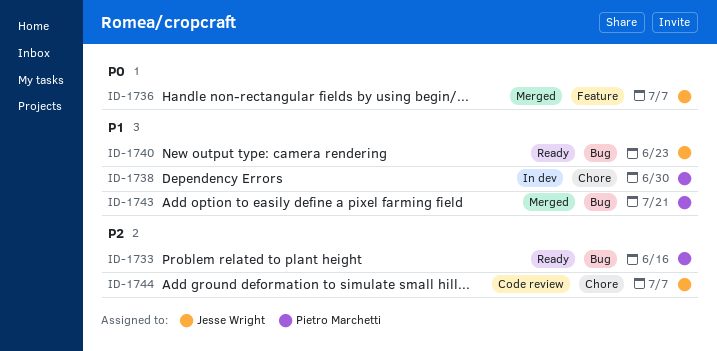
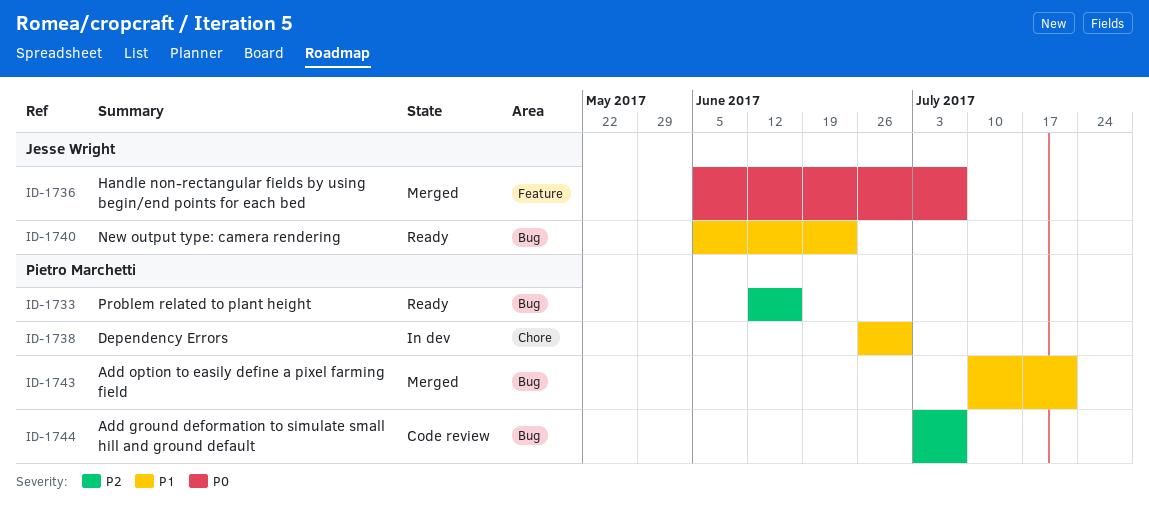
ID-1744, owner: Jesse Wright -> Pietro Marchetti
ID-1744, label: Chore -> Bug

